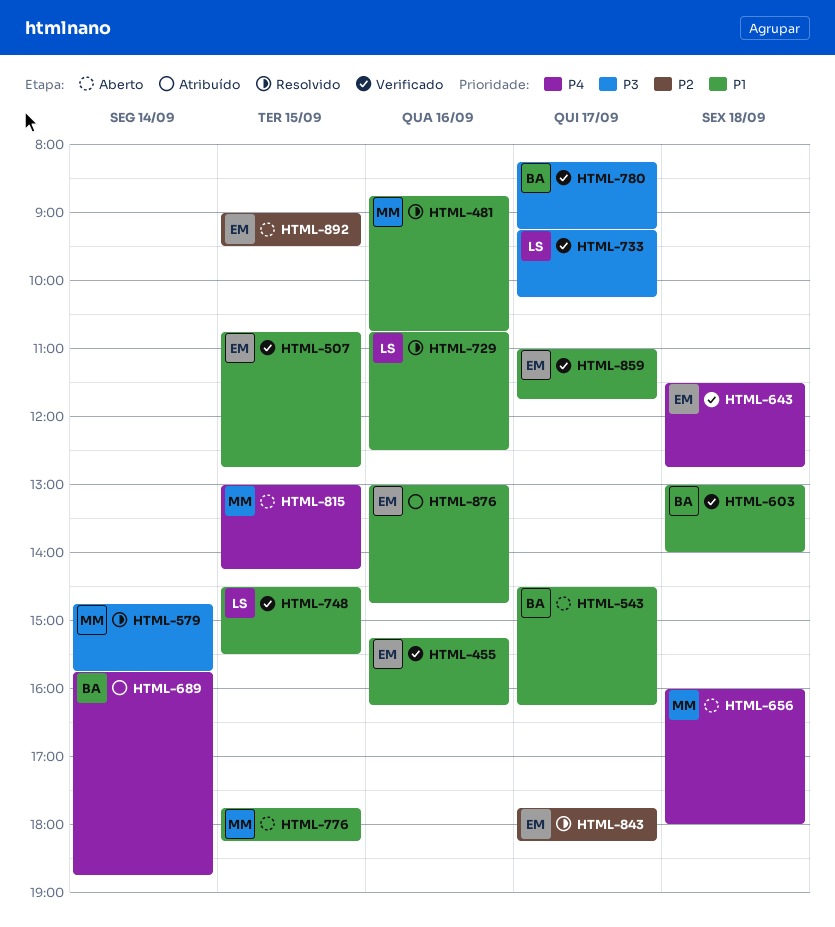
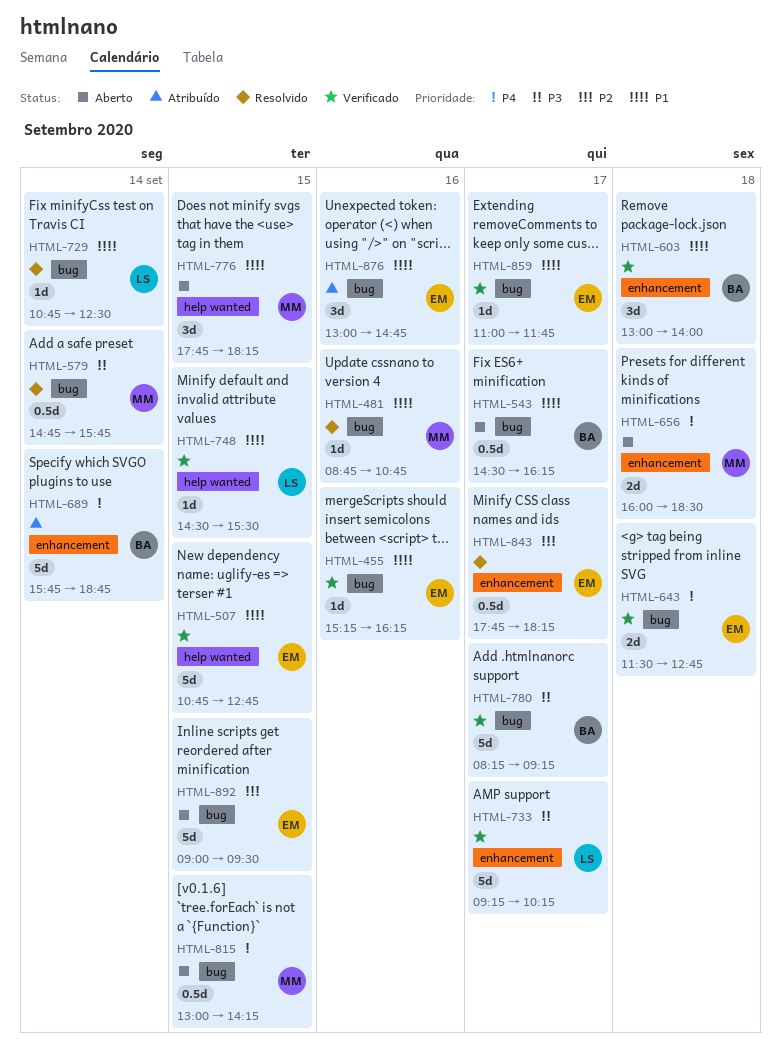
HTML-656, ends: 18:00 -> 18:30
HTML-729, day: Sep 16 -> Sep 14

